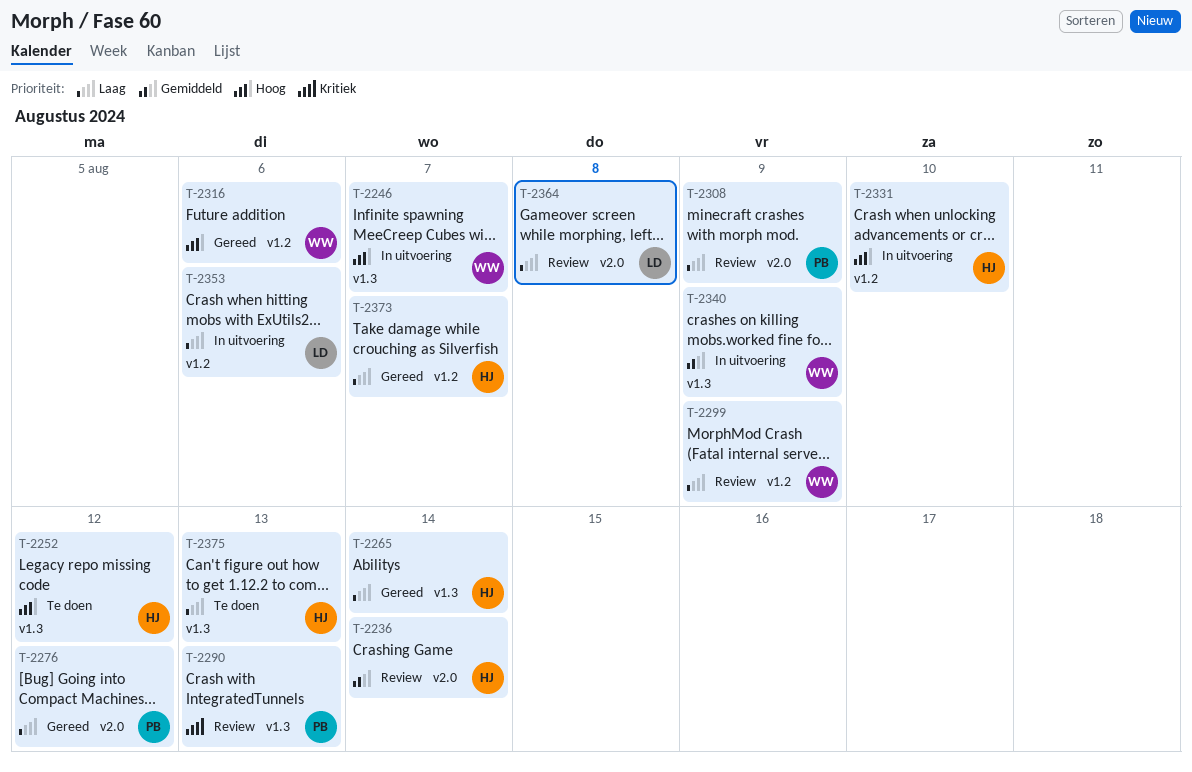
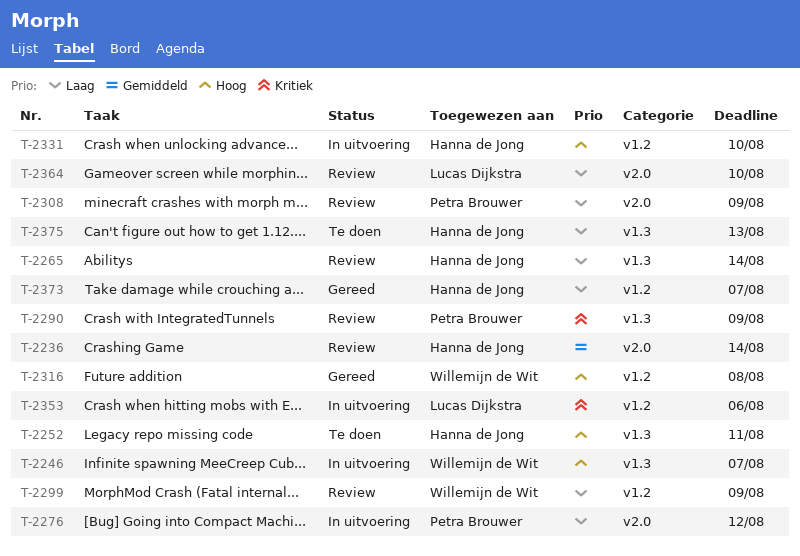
T-2252, due: Aug 12 -> Aug 11
T-2265, status: Gereed -> Review
T-2276, status: Gereed -> In uitvoering
T-2290, due: Aug 13 -> Aug 9
T-2316, due: Aug 6 -> Aug 8
T-2340: present -> none
T-2353, priority: Laag -> Kritiek
T-2364, due: Aug 8 -> Aug 10

